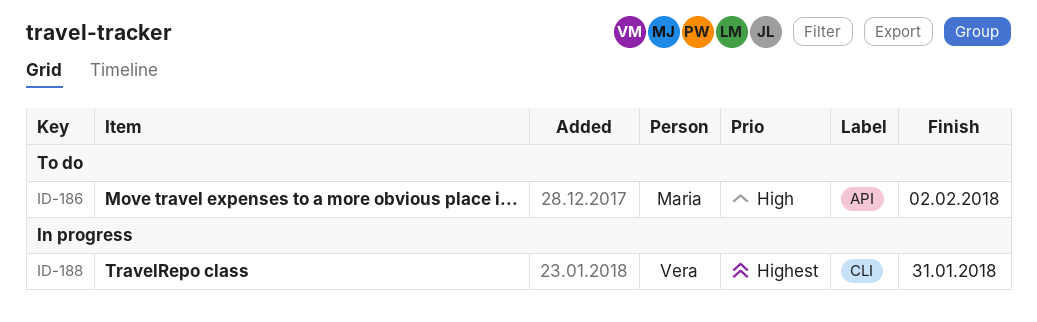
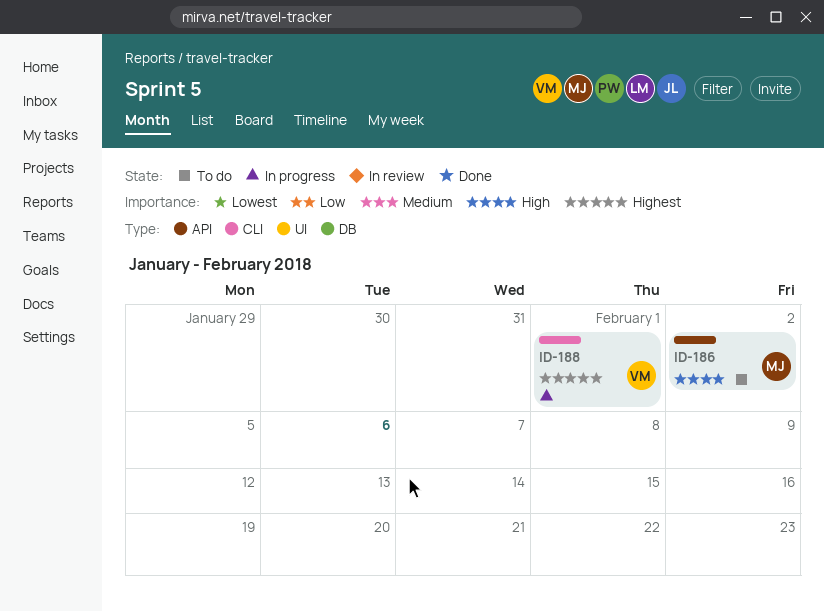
ID-188, due: Jan 31 -> Feb 1

